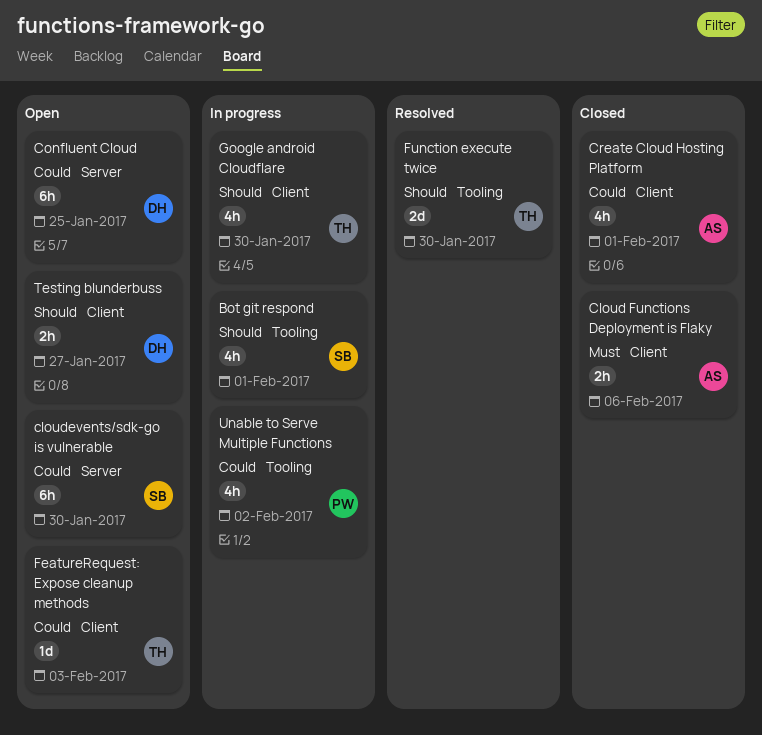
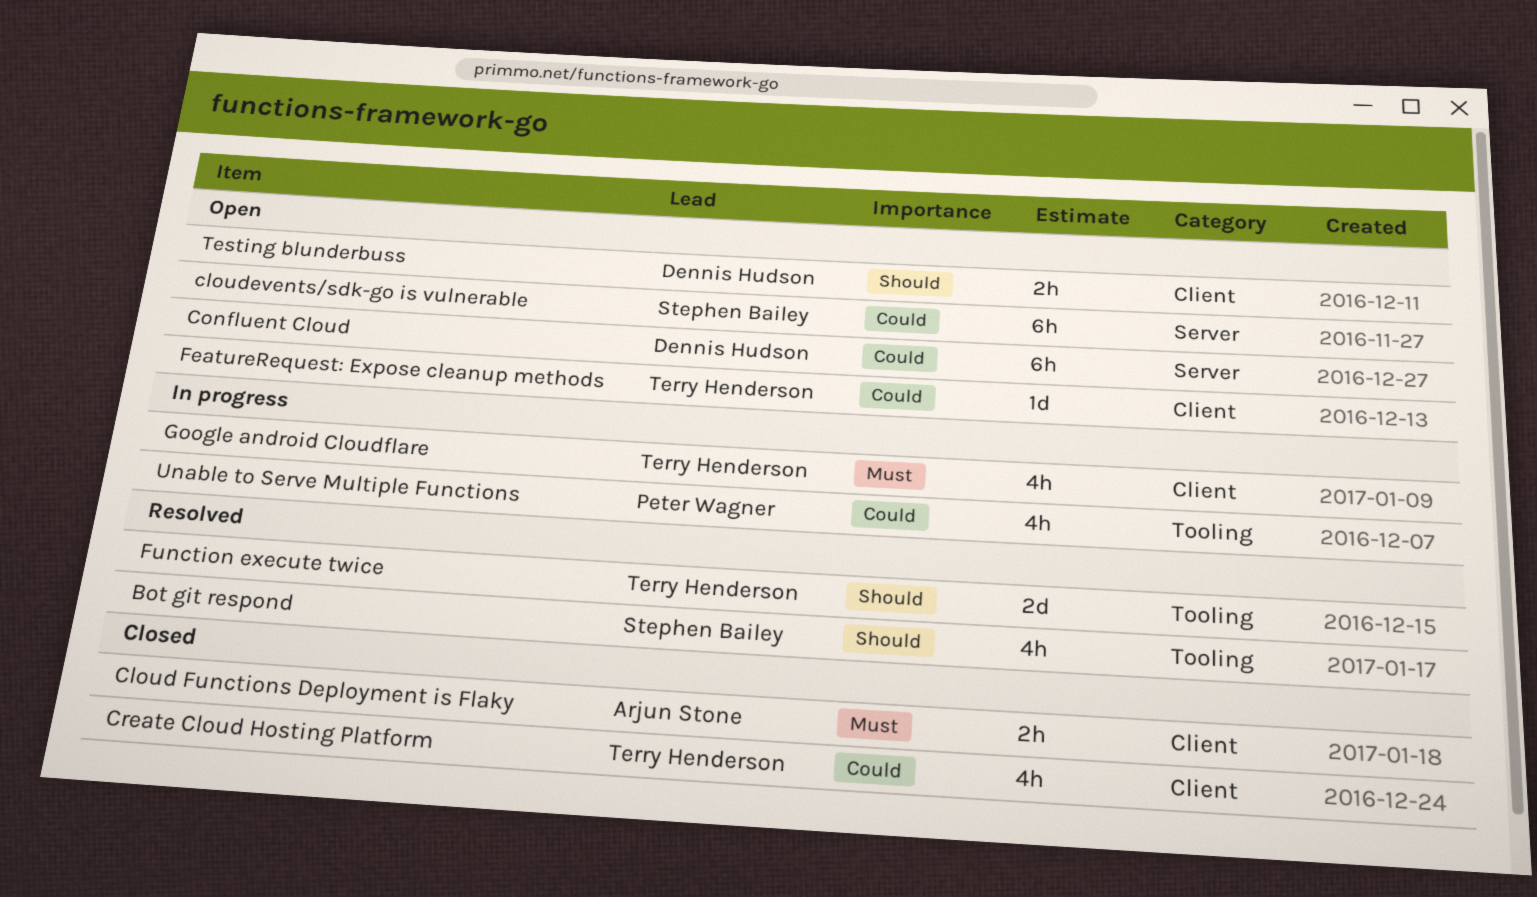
Bot git respond, status: In progress -> Resolved
Create Cloud Hosting Platform, owner: Arjun Stone -> Terry Henderson
Google android Cloudflare, priority: Should -> Must

